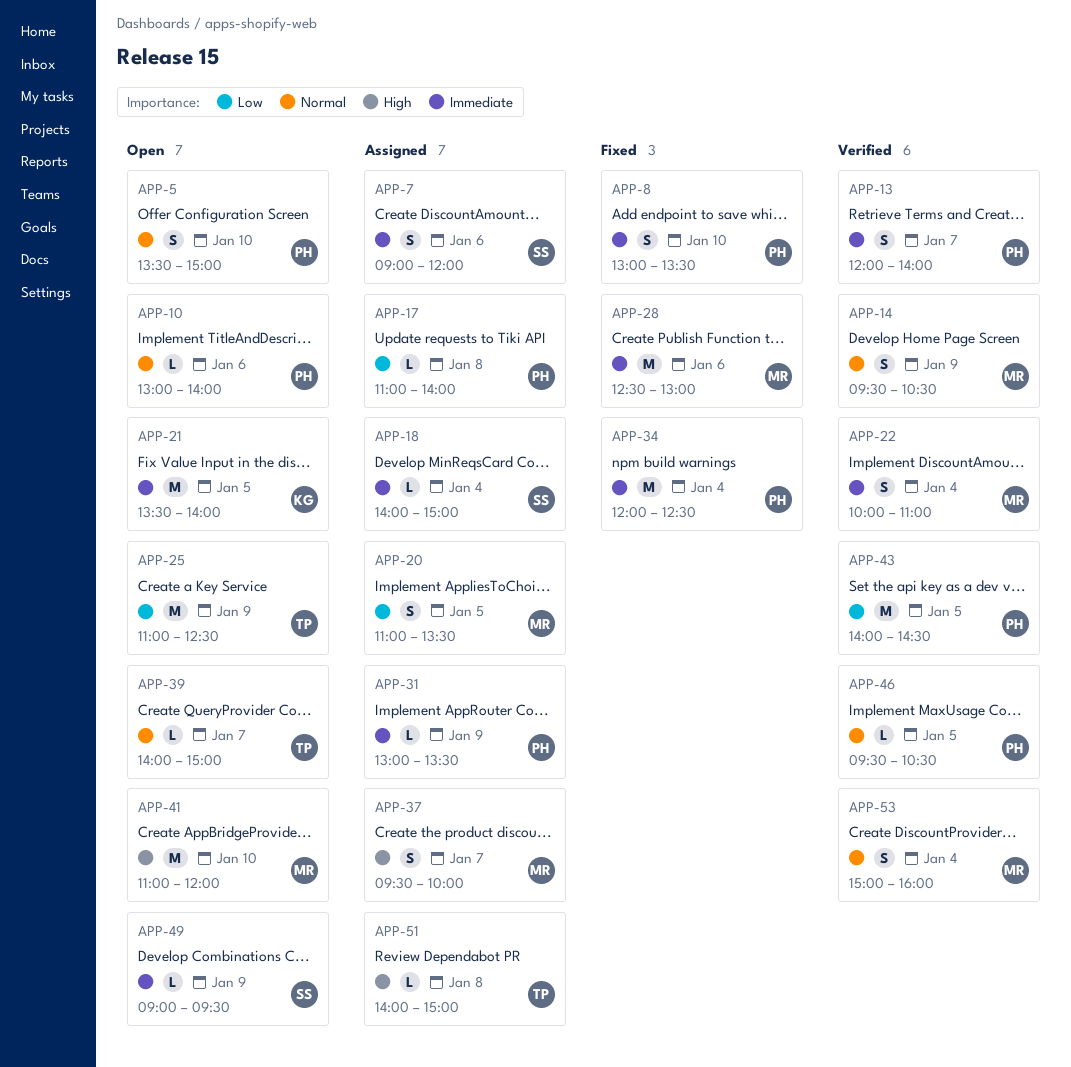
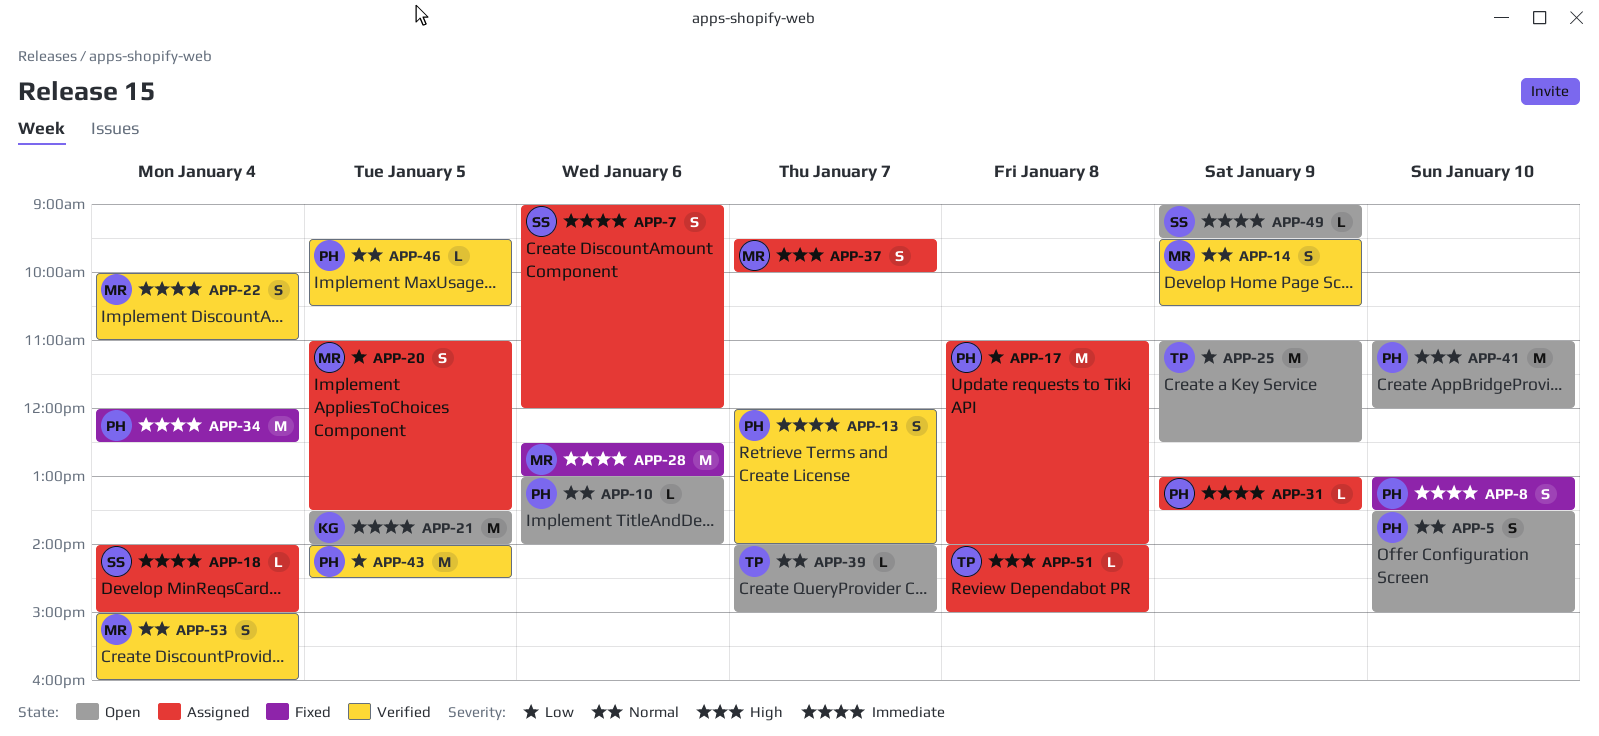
APP-17, estimate: L -> M
APP-41, owner: MR -> PH

